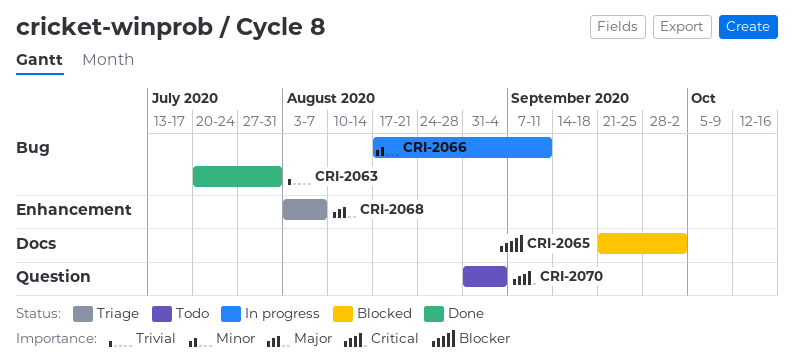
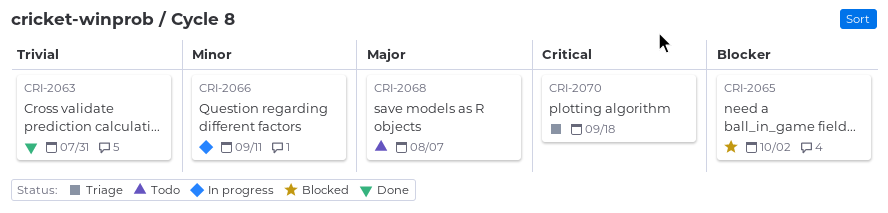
CRI-2068, status: Triage -> Todo
CRI-2070, status: Todo -> Triage
CRI-2070, due: Sep 4 -> Sep 18

